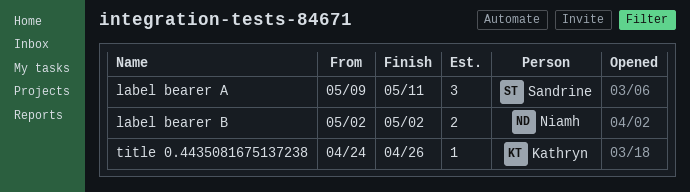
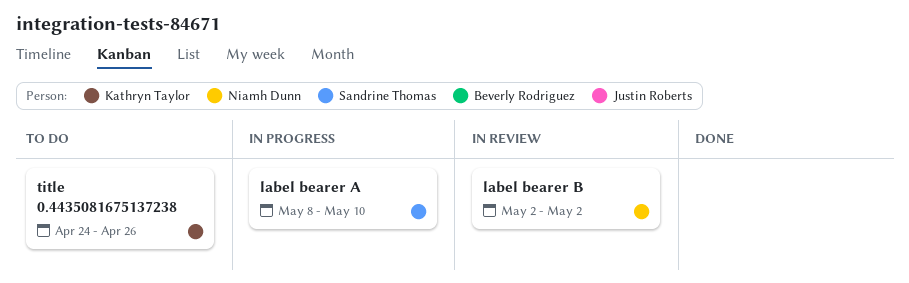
label bearer A, start: May 9 -> May 8
label bearer A, due: May 11 -> May 10

